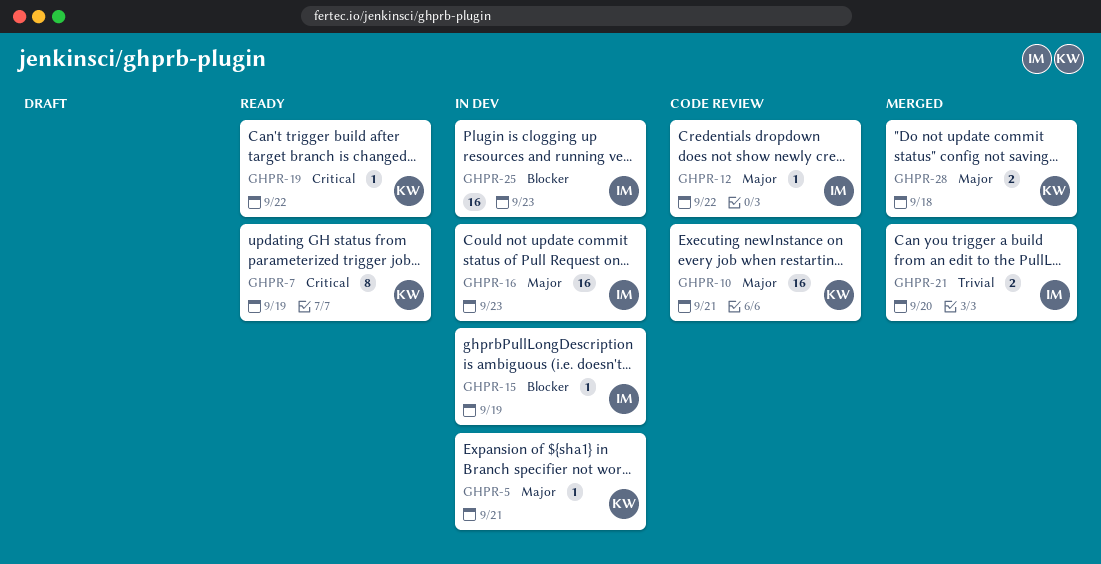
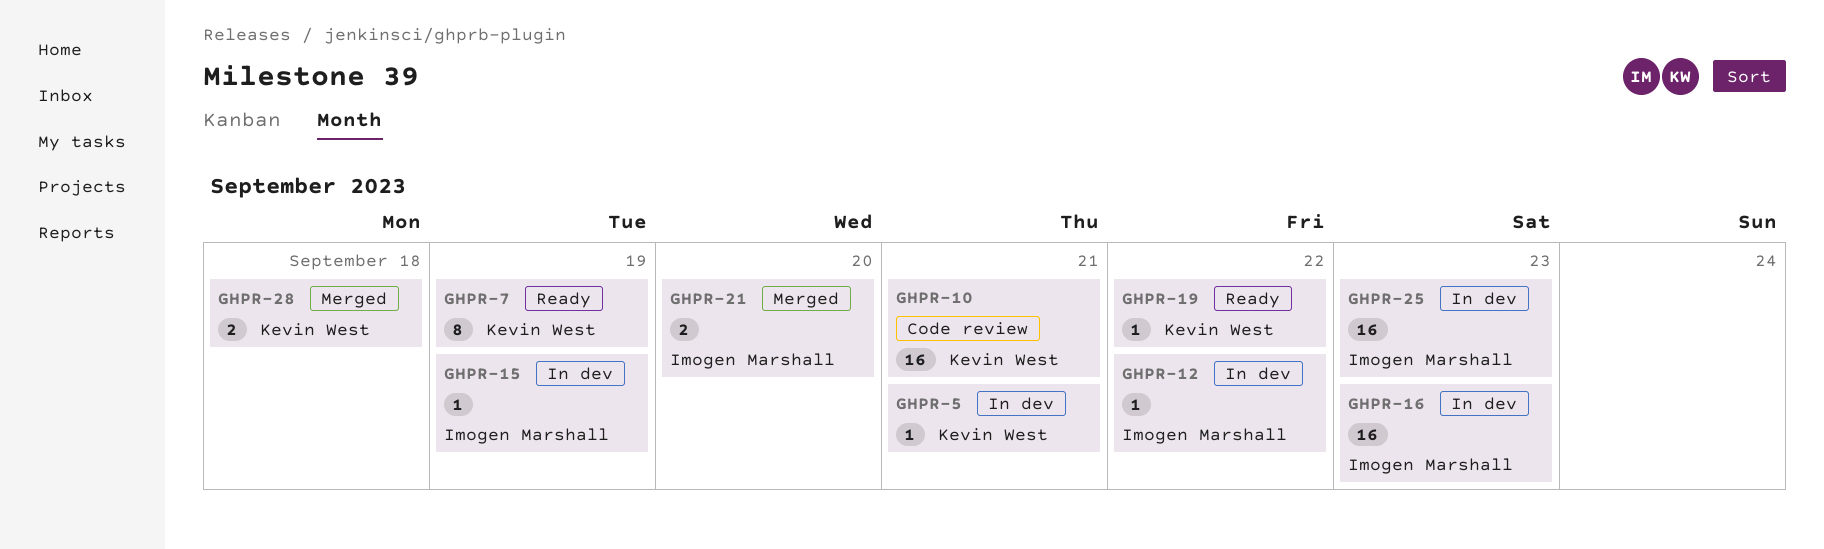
GHPR-12, status: Code review -> In dev

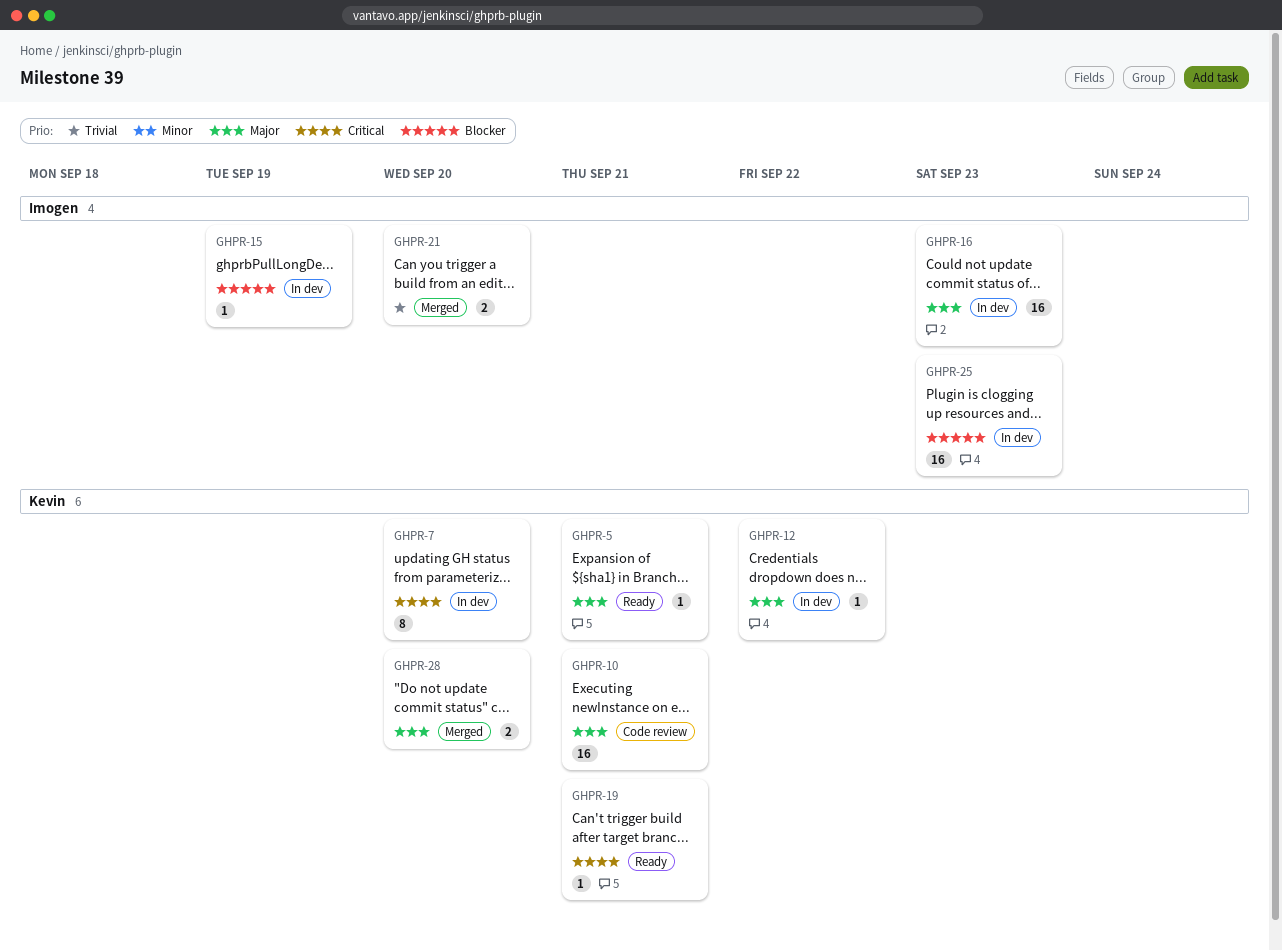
GHPR-5, status: In dev -> Ready
GHPR-7, status: Ready -> In dev
GHPR-7, due: Sep 19 -> Sep 20
GHPR-12, owner: Imogen Marshall -> Kevin West
GHPR-19, due: Sep 22 -> Sep 21
GHPR-28, due: Sep 18 -> Sep 20

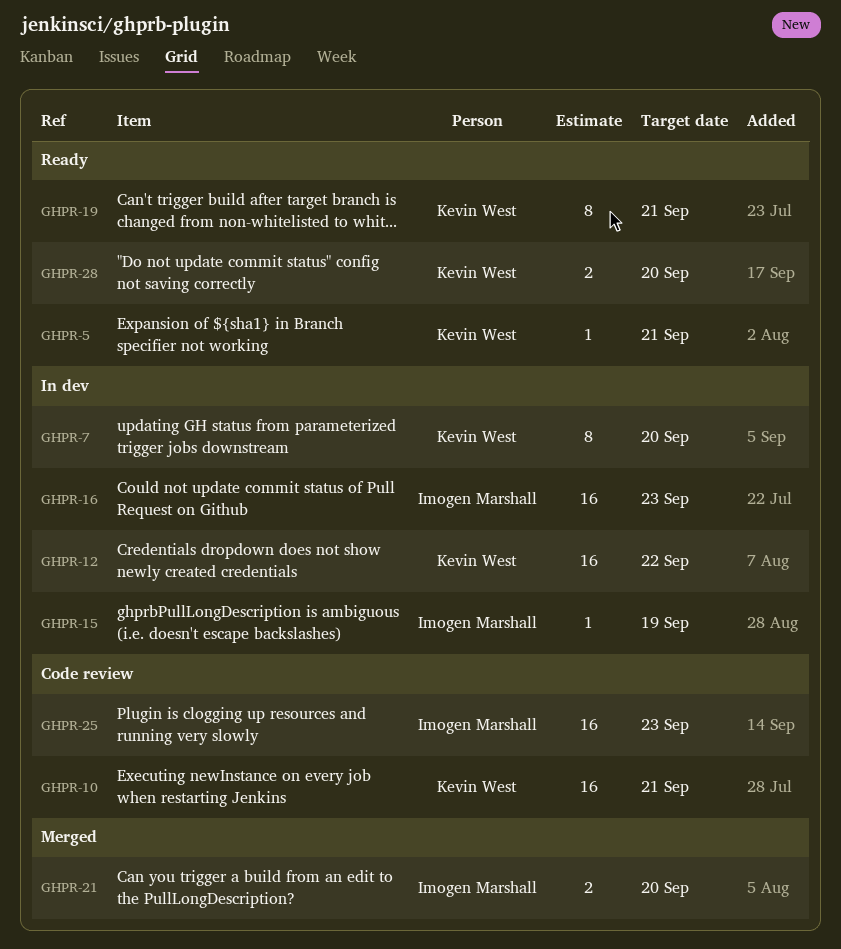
GHPR-12, estimate: 1 -> 16
GHPR-19, estimate: 1 -> 8
GHPR-25, status: In dev -> Code review
GHPR-28, status: Merged -> Ready

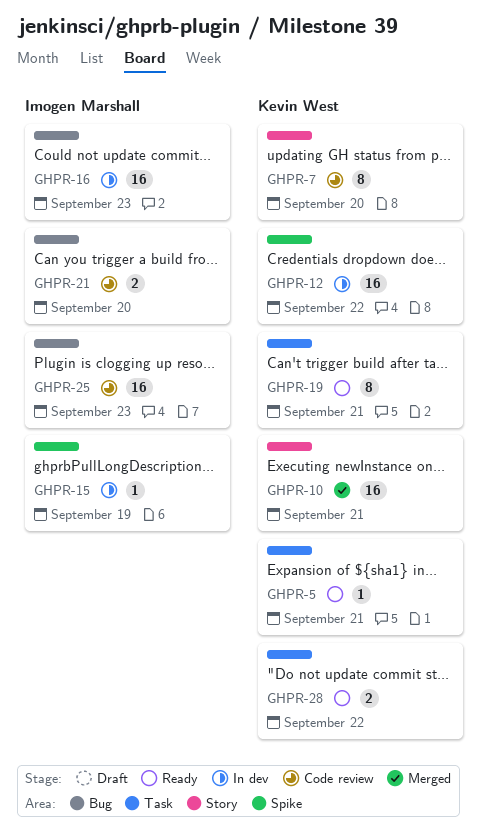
GHPR-7, status: In dev -> Code review
GHPR-10, status: Code review -> Merged
GHPR-21, status: Merged -> Code review
GHPR-28, due: Sep 20 -> Sep 22

